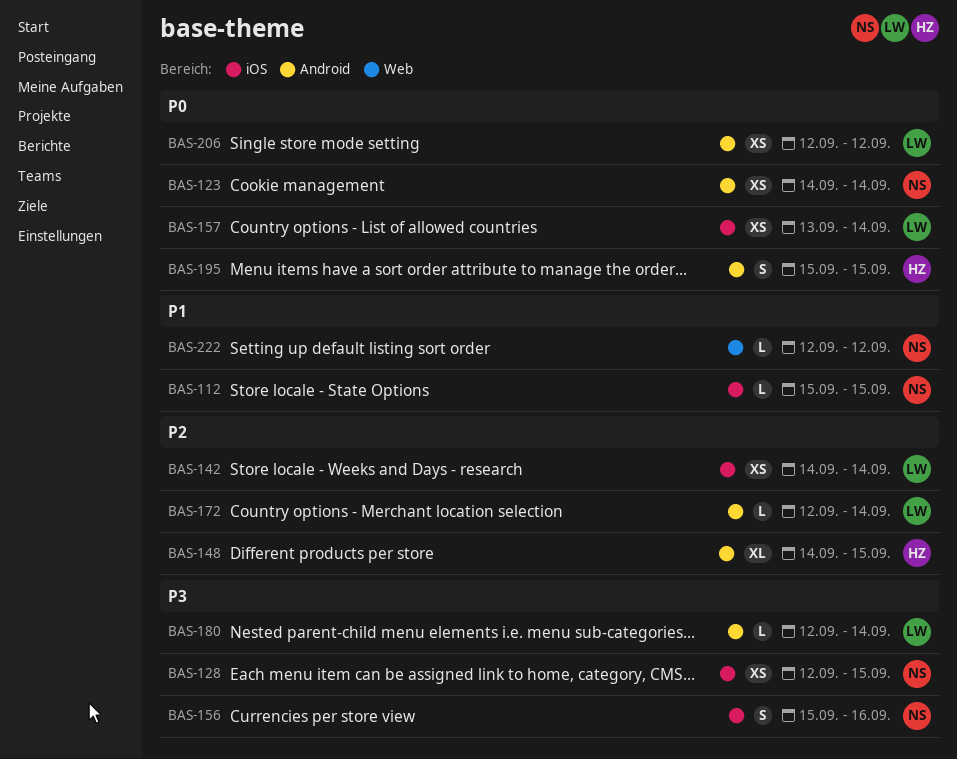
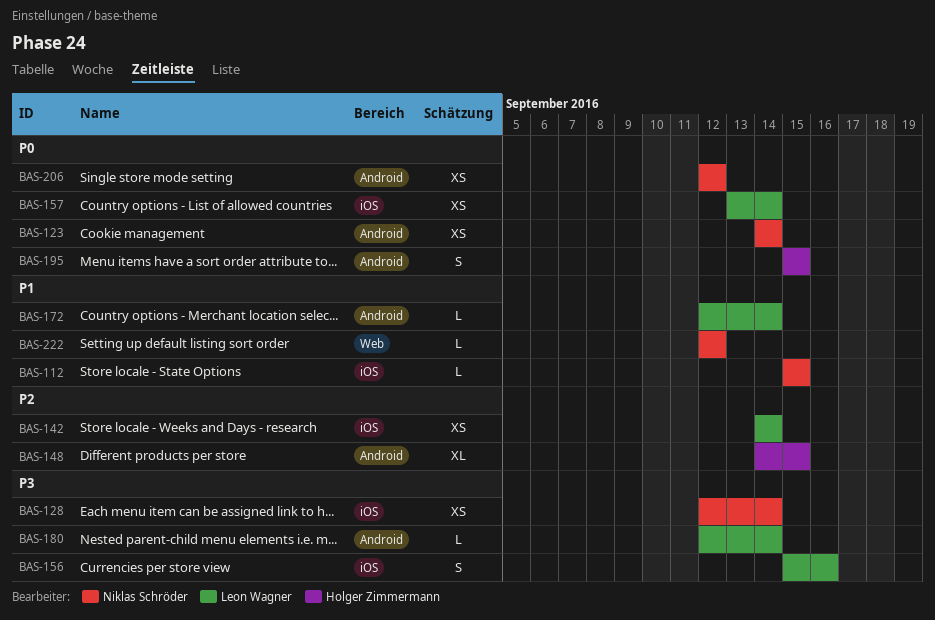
BAS-128, due: Sep 15 -> Sep 14
BAS-156, owner: Niklas Schröder -> Leon Wagner
BAS-172, priority: P2 -> P1
BAS-206, owner: Leon Wagner -> Niklas Schröder

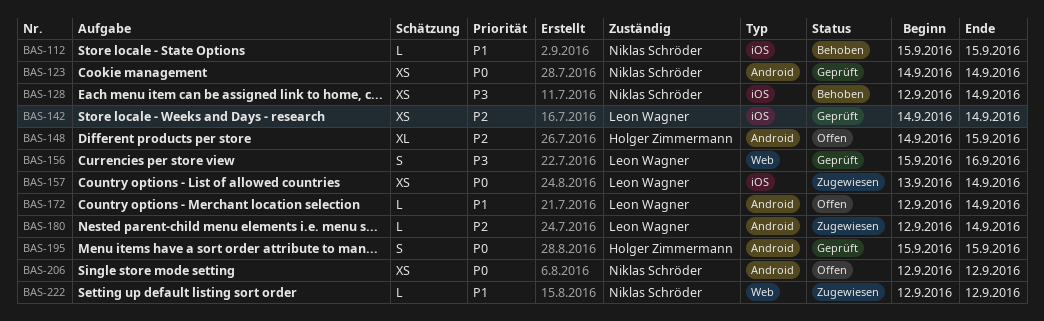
BAS-156, label: iOS -> Web
BAS-180, priority: P3 -> P2

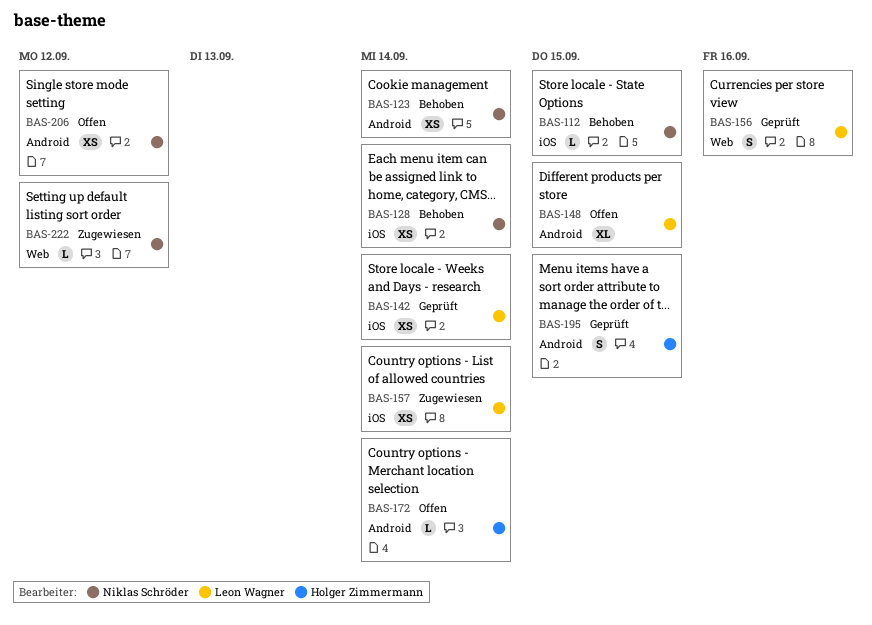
BAS-123, status: Geprüft -> Behoben
BAS-148, owner: Holger Zimmermann -> Leon Wagner
BAS-172, owner: Leon Wagner -> Holger Zimmermann
BAS-180: present -> none

